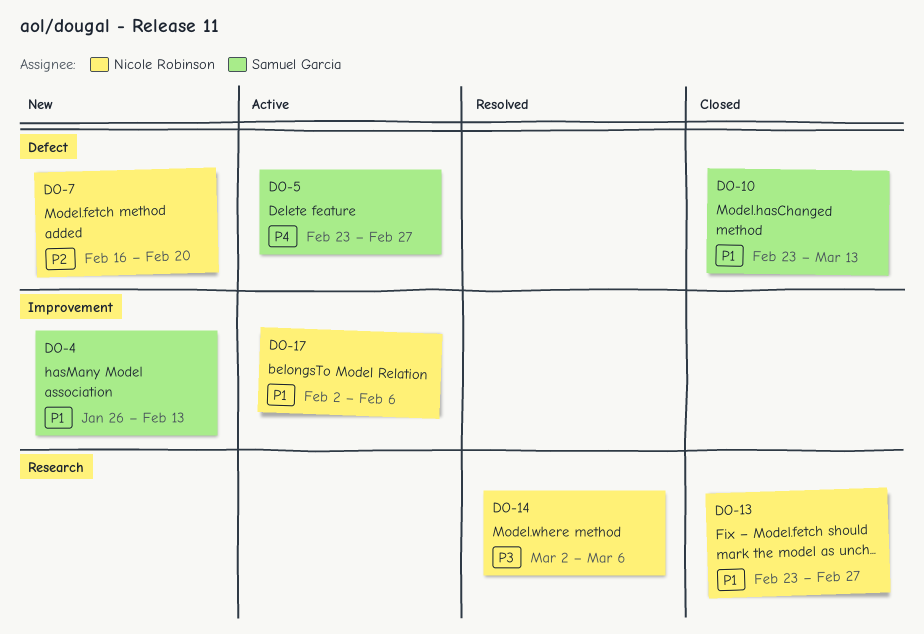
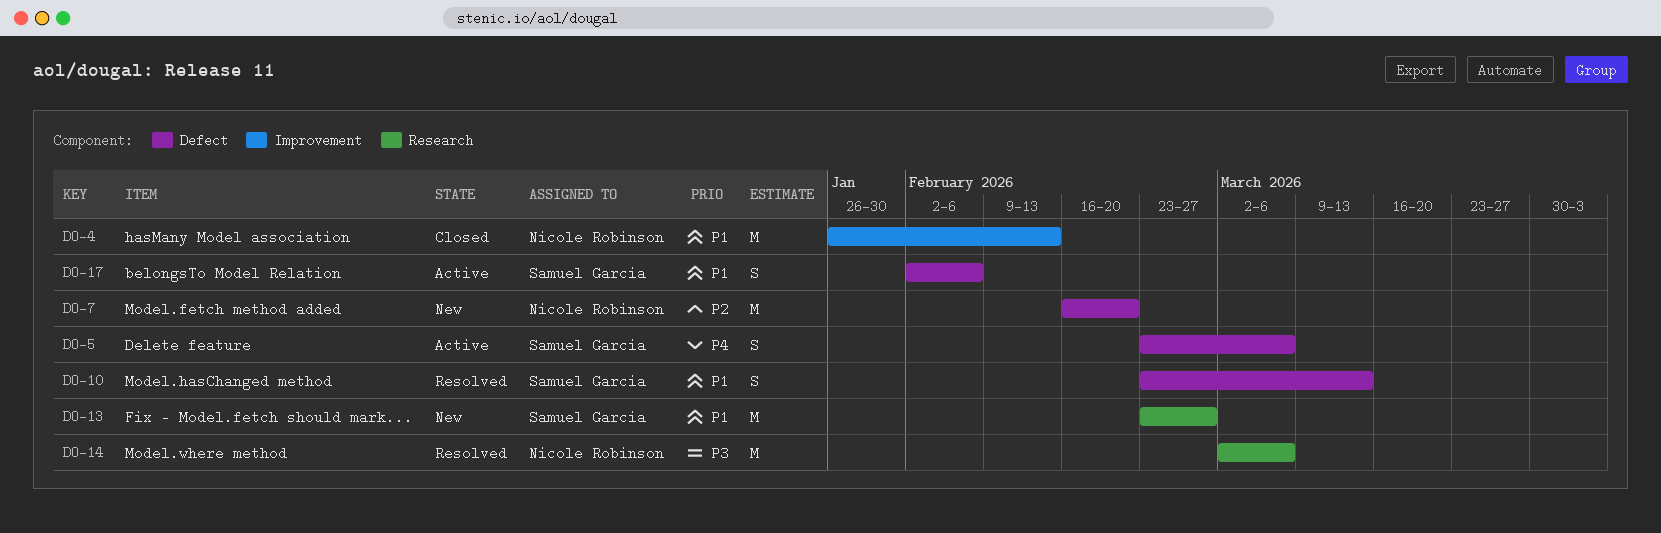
DO-4, status: New -> Closed
DO-4, owner: Samuel Garcia -> Nicole Robinson
DO-5, due: Feb 27 -> Mar 6
DO-10, status: Closed -> Resolved
DO-13, status: Closed -> New
DO-13, owner: Nicole Robinson -> Samuel Garcia
DO-17, owner: Nicole Robinson -> Samuel Garcia
DO-17, label: Improvement -> Defect

